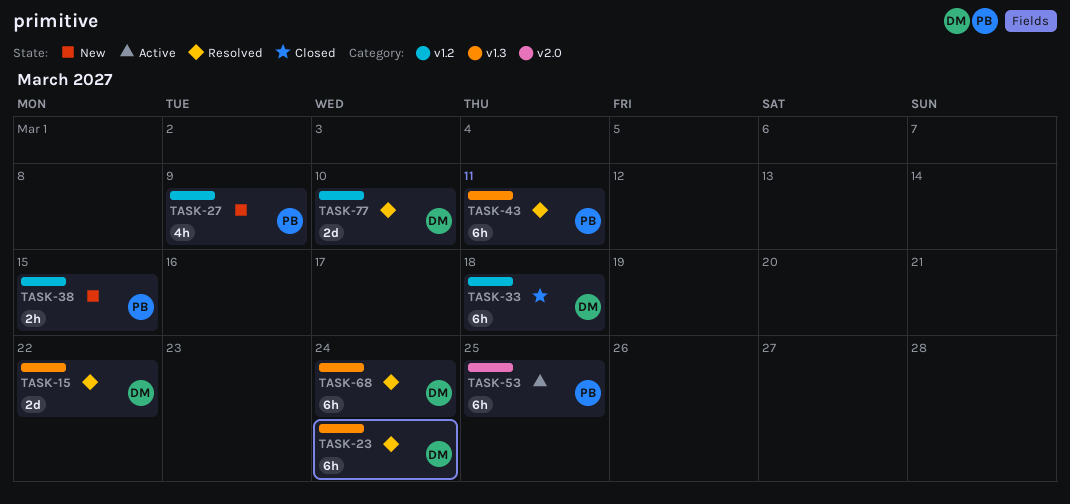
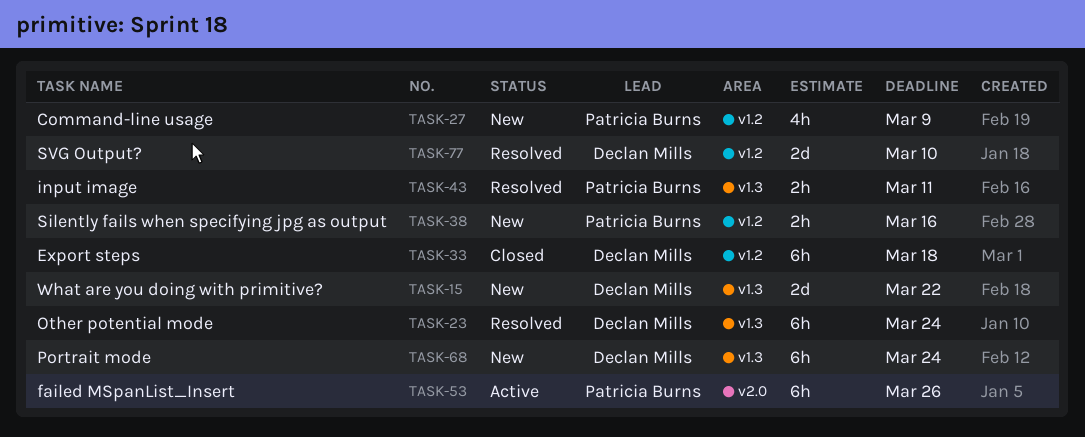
TASK-15, status: Resolved -> New
TASK-38, due: Mar 15 -> Mar 16
TASK-43, estimate: 6h -> 2h
TASK-53, due: Mar 25 -> Mar 26
TASK-68, status: Resolved -> New

